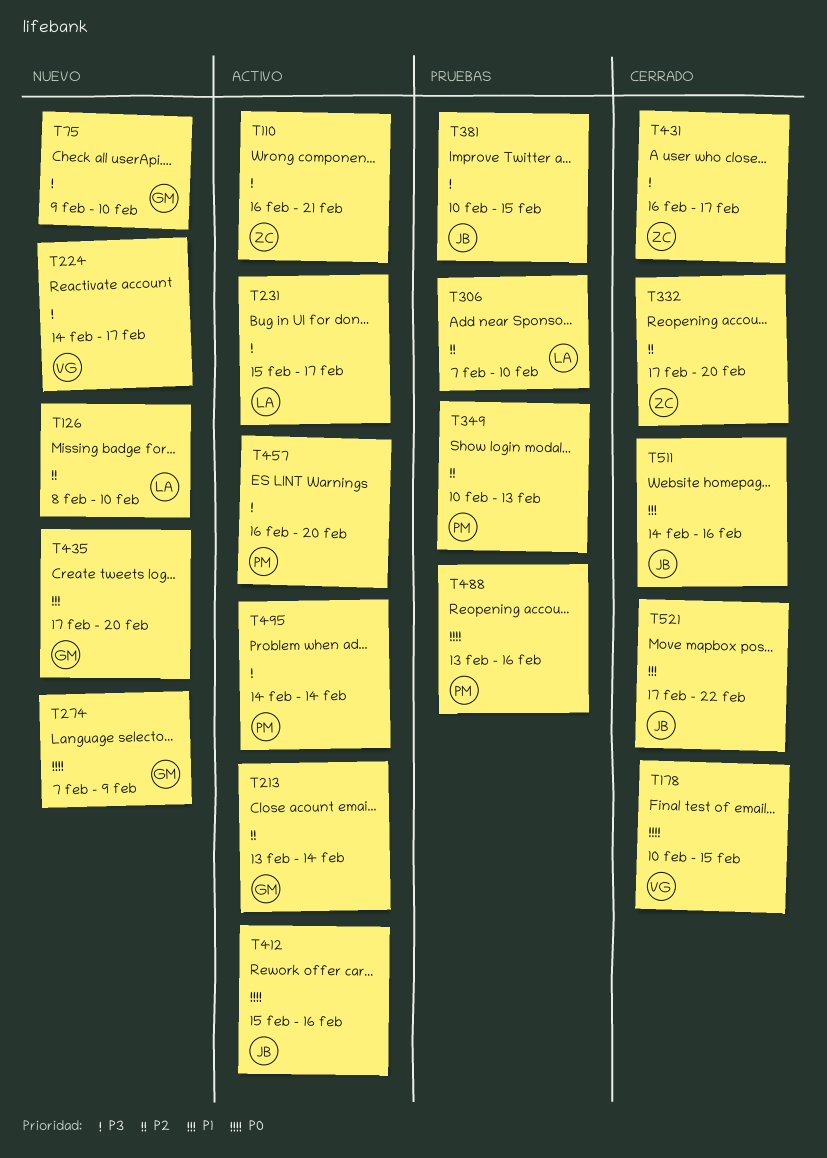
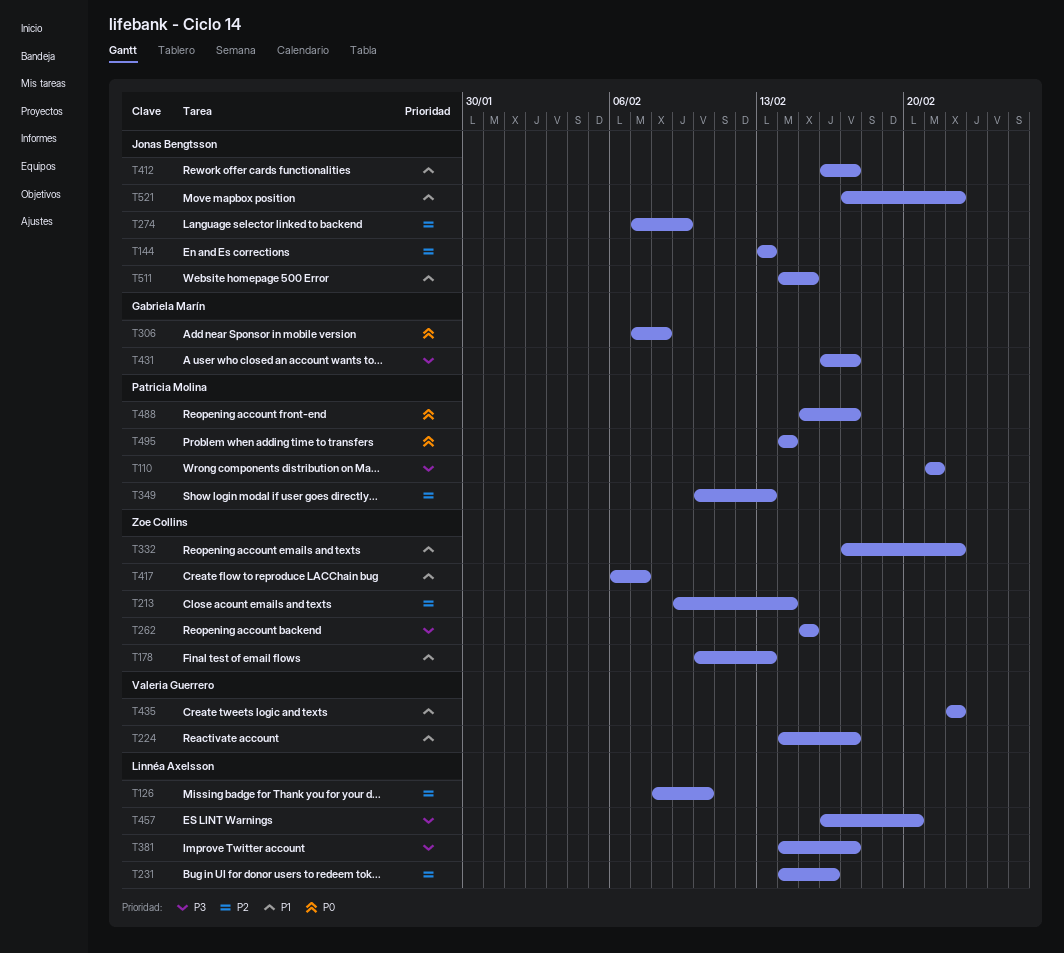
T75: present -> none
T110, owner: Zoe Collins -> Patricia Molina
T110, start: Feb 16 -> Feb 21
T144: none -> present
T178, owner: Valeria Guerrero -> Zoe Collins
T178, priority: P0 -> P1
T178, due: Feb 15 -> Feb 13
T213, owner: Gabriela Marín -> Zoe Collins
T213, start: Feb 13 -> Feb 9
T224, priority: P3 -> P1
T231, priority: P3 -> P2
T231, start: Feb 15 -> Feb 14
T231, due: Feb 17 -> Feb 16
T262: none -> present
T274, owner: Gabriela Marín -> Jonas Bengtsson
T274, priority: P0 -> P2
T306, owner: Linnéa Axelsson -> Gabriela Marín
T306, priority: P2 -> P0
T306, due: Feb 10 -> Feb 8
T332, priority: P2 -> P1
T332, due: Feb 20 -> Feb 22
T381, owner: Jonas Bengtsson -> Linnéa Axelsson
T381, start: Feb 10 -> Feb 14
T381, due: Feb 15 -> Feb 17
T412, priority: P0 -> P1
T412, start: Feb 15 -> Feb 16
T412, due: Feb 16 -> Feb 17
T417: none -> present
T431, owner: Zoe Collins -> Gabriela Marín
T435, owner: Gabriela Marín -> Valeria Guerrero
T435, start: Feb 17 -> Feb 22
T435, due: Feb 20 -> Feb 22
T457, owner: Patricia Molina -> Linnéa Axelsson
T488, start: Feb 13 -> Feb 15
T488, due: Feb 16 -> Feb 17
T495, priority: P3 -> P0
T511, due: Feb 16 -> Feb 15

